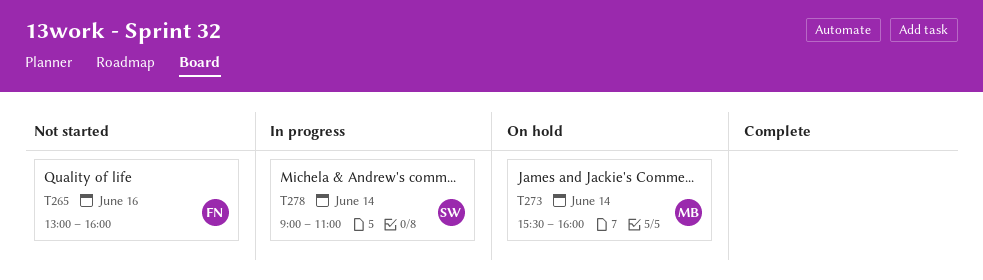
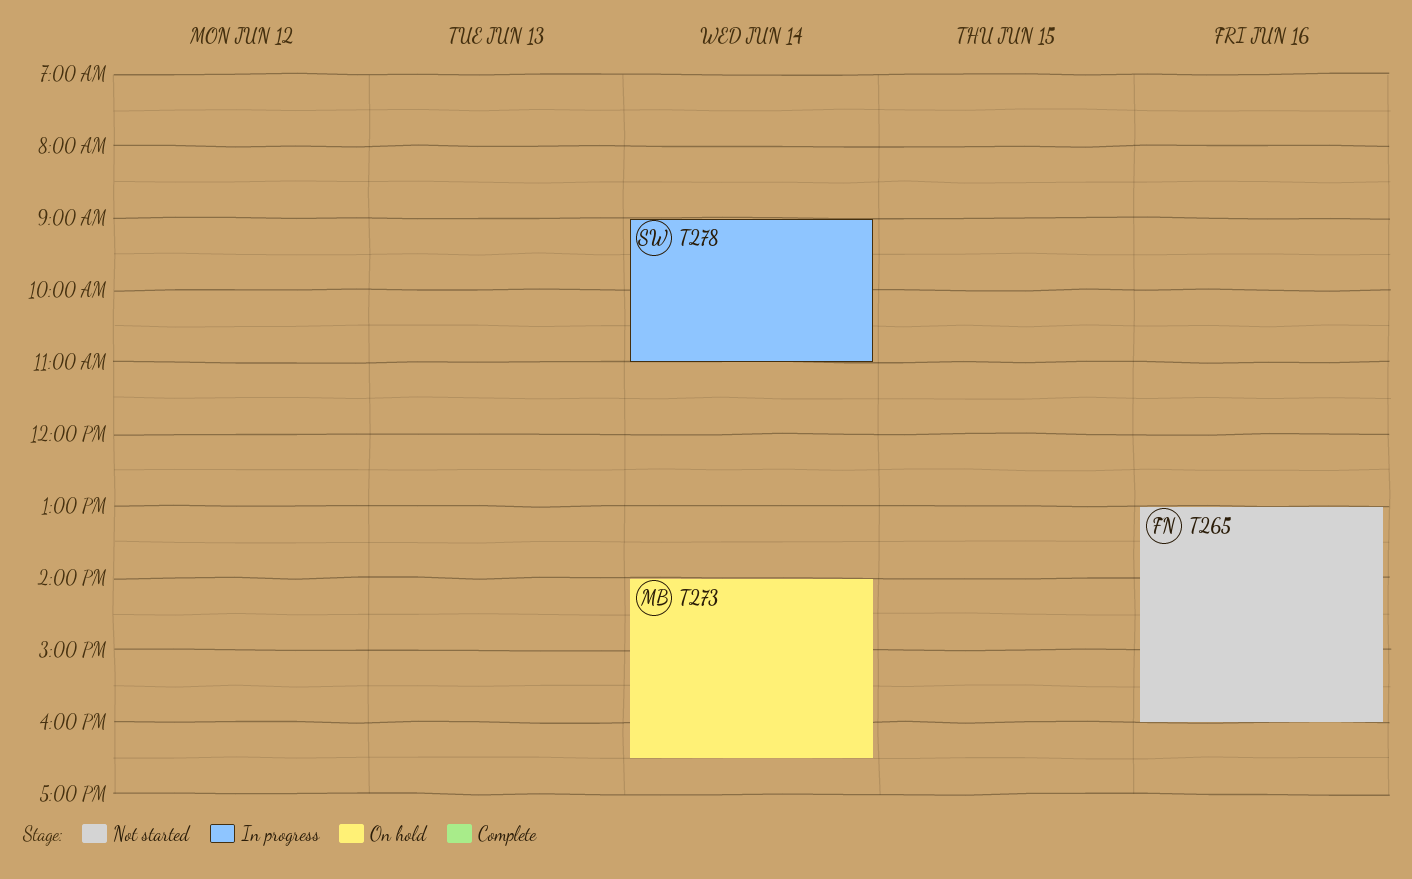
T273, begins: 15:30 -> 14:00
T273, ends: 16:00 -> 16:30

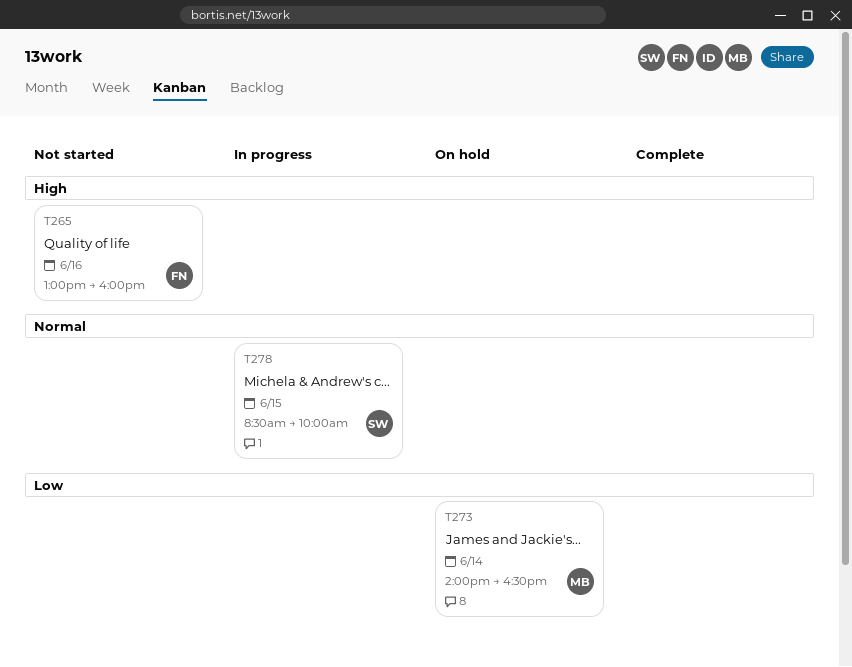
T278, day: Jun 14 -> Jun 15
T278, begins: 09:00 -> 08:30
T278, ends: 11:00 -> 10:00

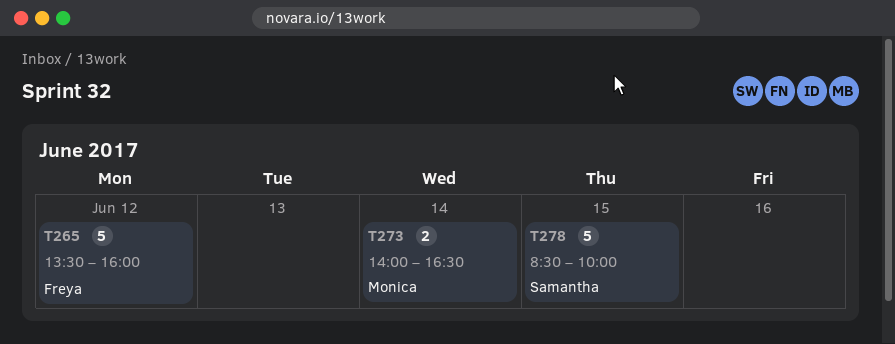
T265, day: Jun 16 -> Jun 12
T265, begins: 13:00 -> 13:30

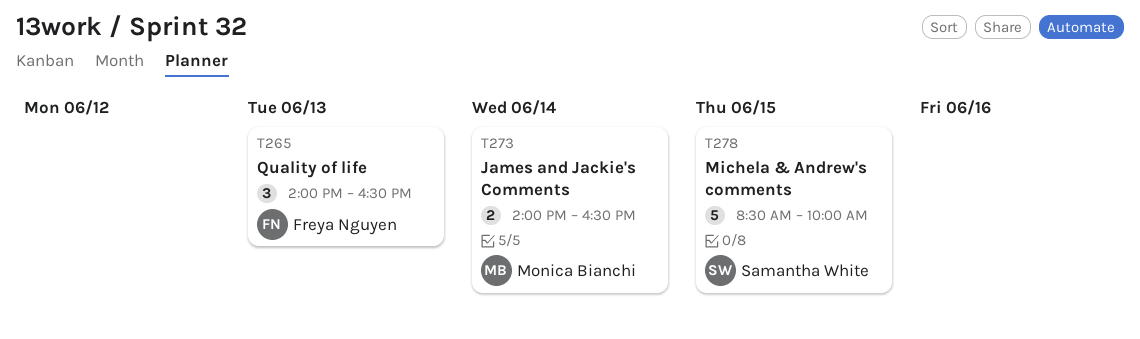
T265, estimate: 5 -> 3
T265, day: Jun 12 -> Jun 13
T265, begins: 13:30 -> 14:00
T265, ends: 16:00 -> 16:30

